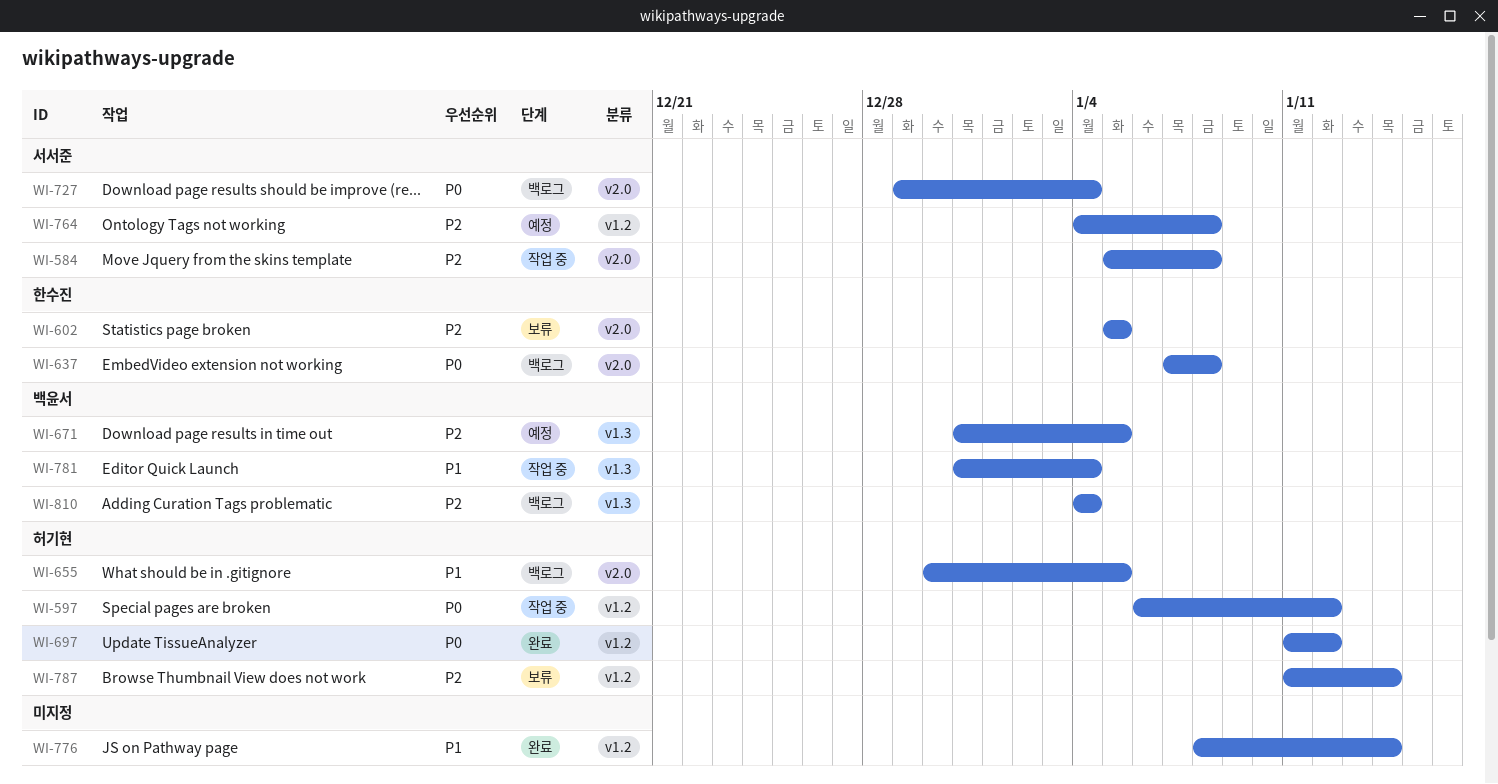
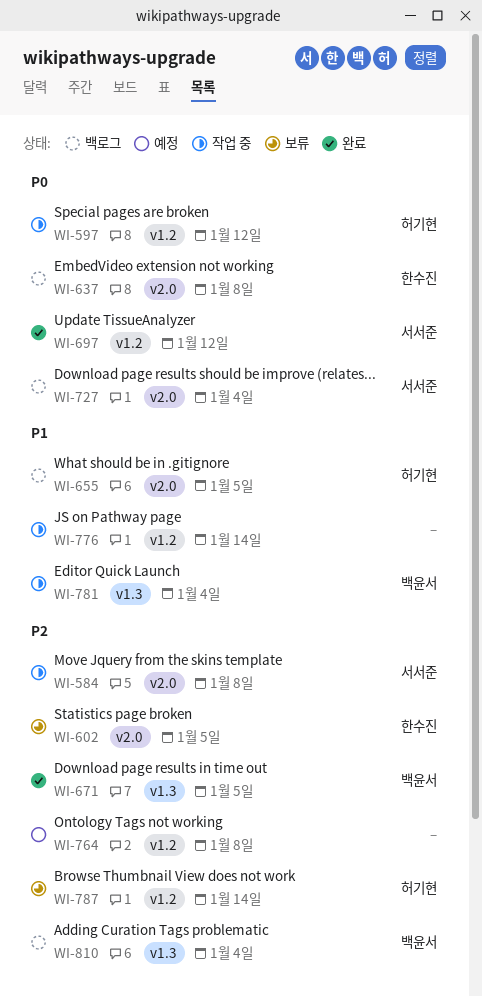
WI-671, status: 예정 -> 완료
WI-697, owner: 허기현 -> 서서준
WI-764, owner: 서서준 -> none
WI-776, status: 완료 -> 작업 중

